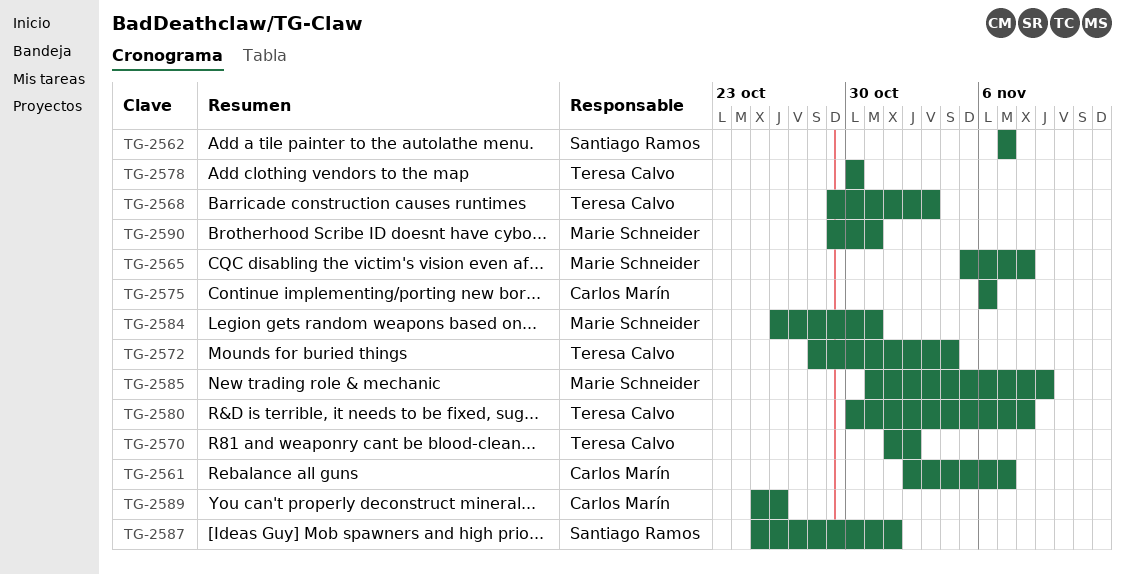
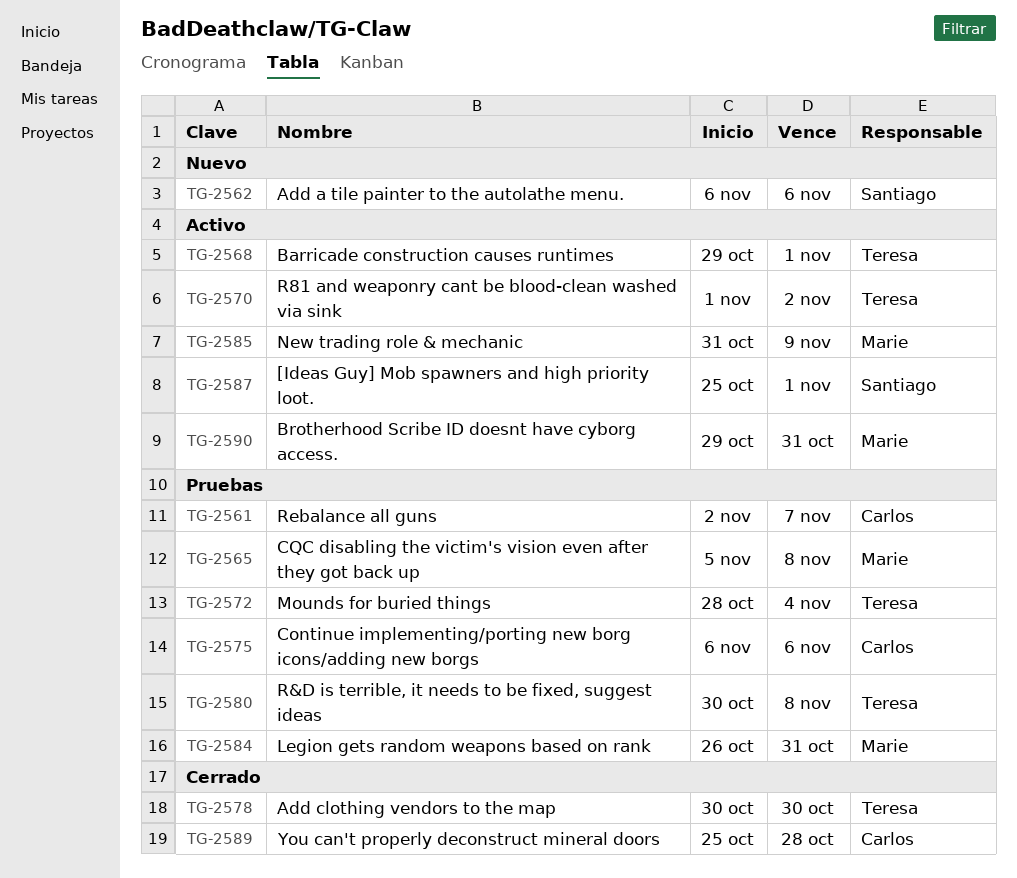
TG-2562, start: Nov 7 -> Nov 6
TG-2562, due: Nov 7 -> Nov 6
TG-2568, due: Nov 3 -> Nov 1
TG-2589, due: Oct 26 -> Oct 28

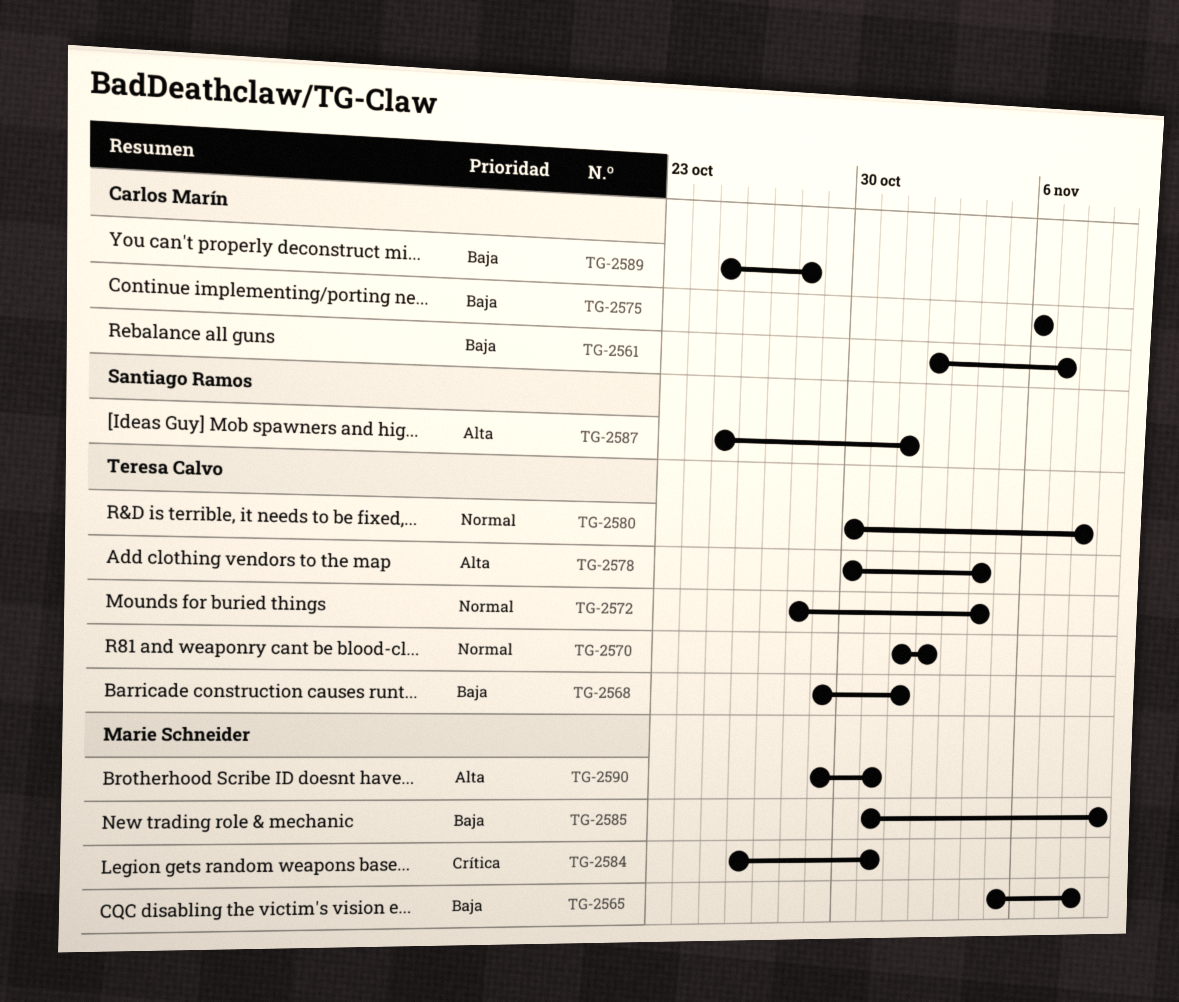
TG-2562: present -> none
TG-2578, due: Oct 30 -> Nov 4

